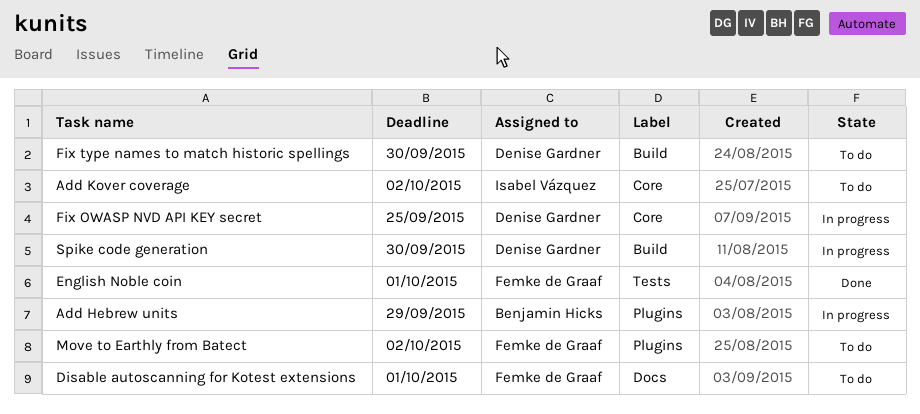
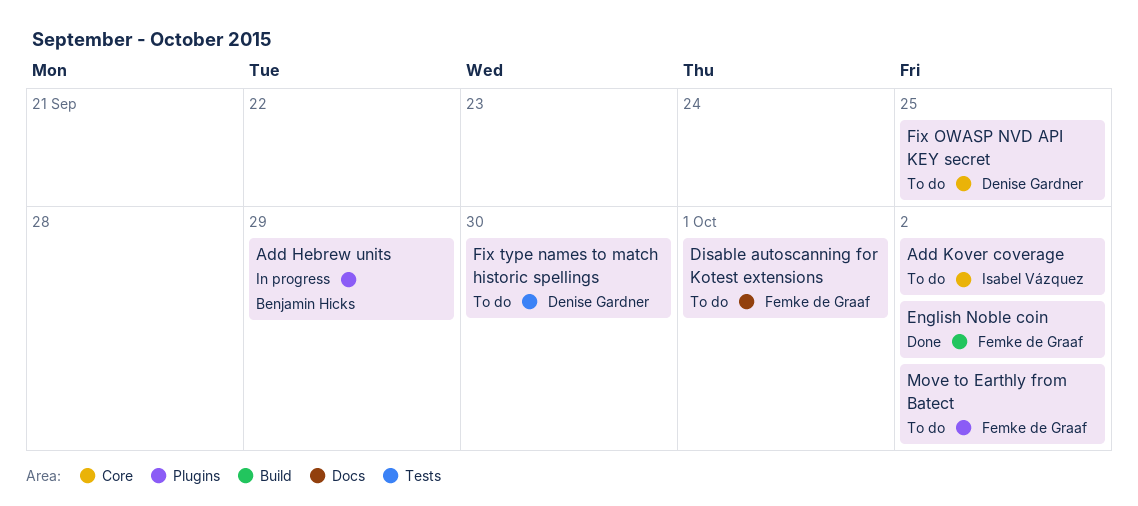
English Noble coin, label: Tests -> Build
English Noble coin, due: Oct 1 -> Oct 2
Fix OWASP NVD API KEY secret, status: In progress -> To do
Fix type names to match historic spellings, label: Build -> Tests
Spike code generation: present -> none

